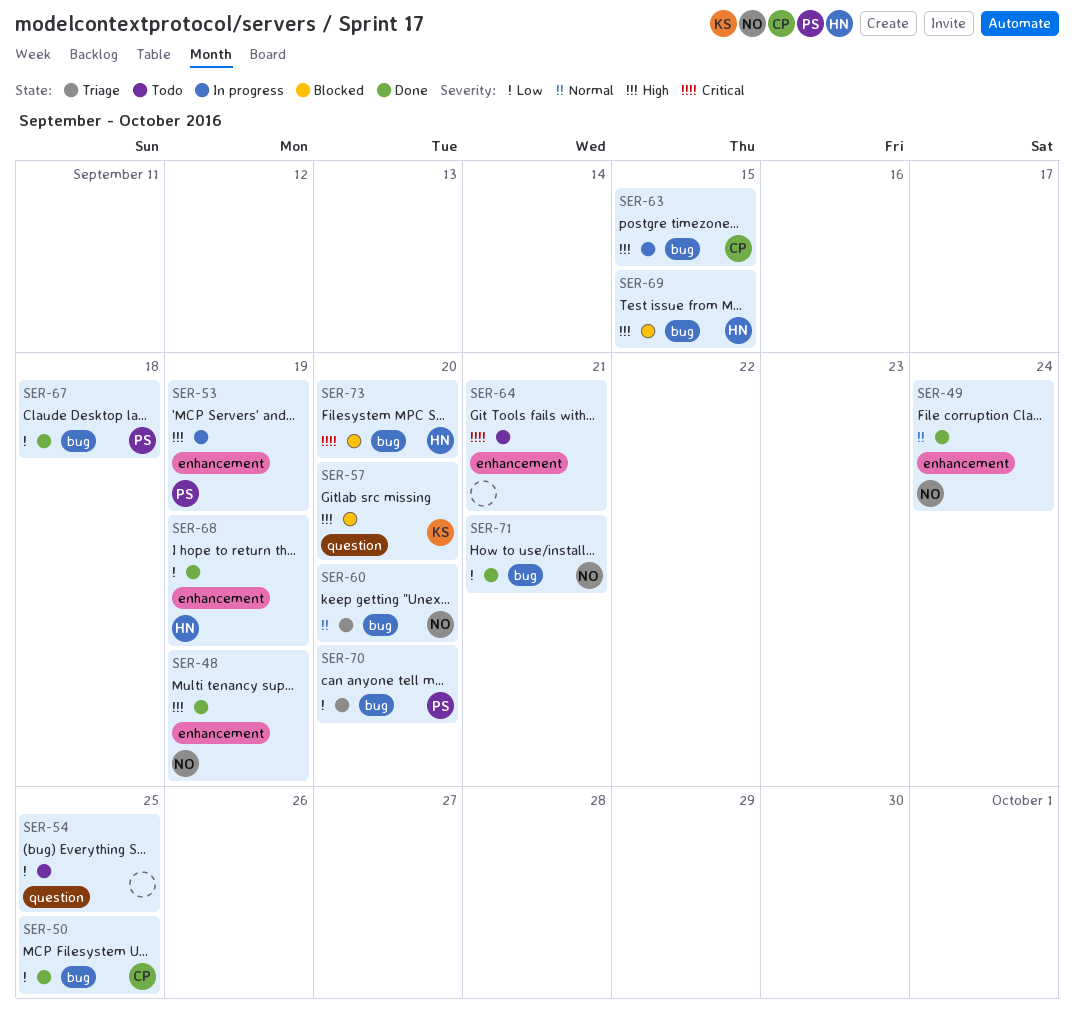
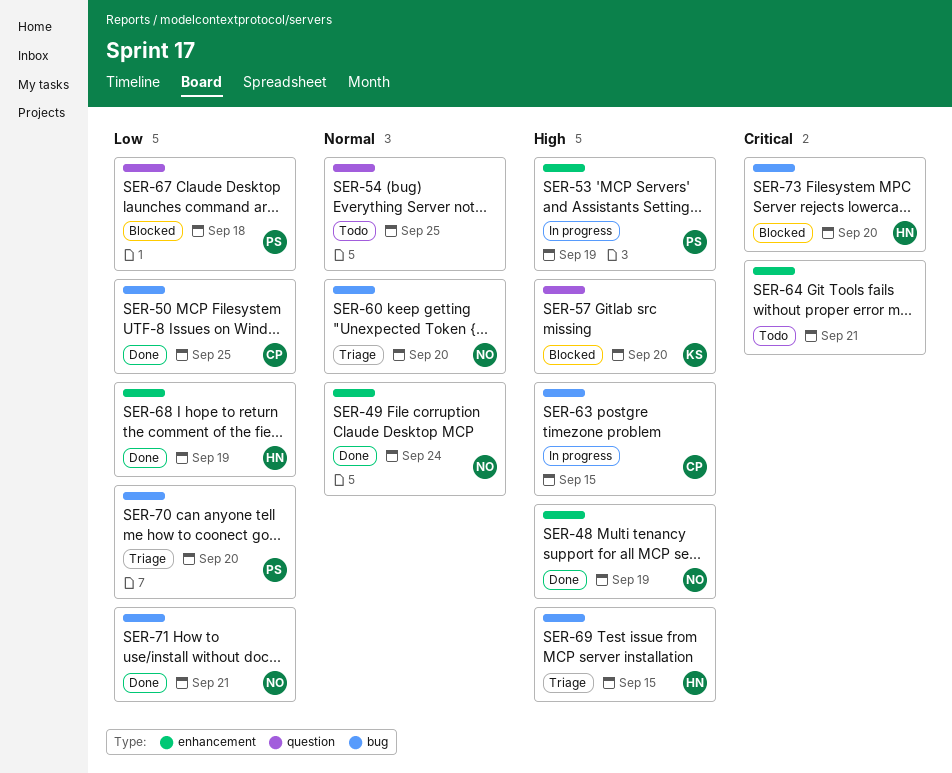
SER-54, priority: Low -> Normal
SER-67, status: Done -> Blocked
SER-67, label: bug -> question
SER-69, status: Blocked -> Triage

